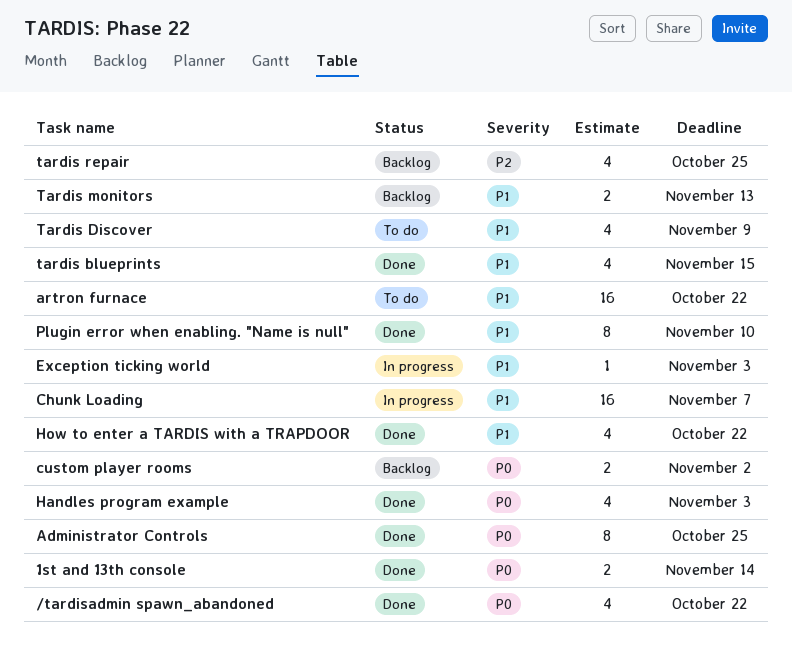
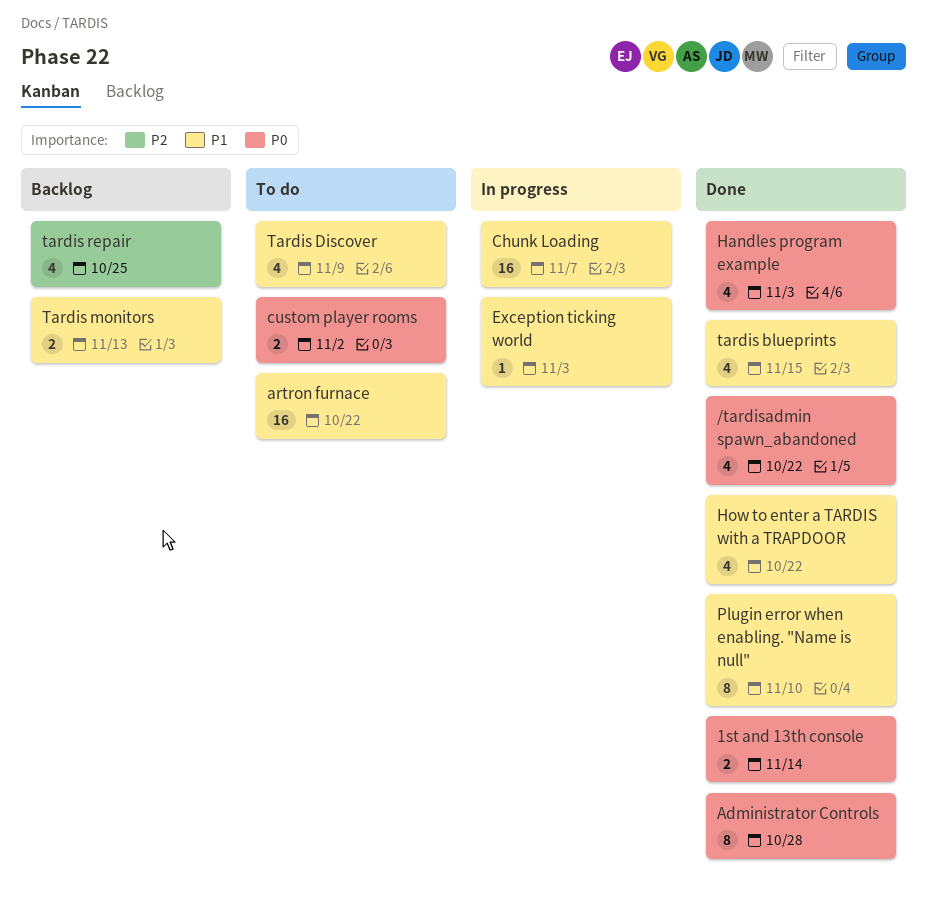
Administrator Controls, due: Oct 25 -> Oct 28
custom player rooms, status: Backlog -> To do

